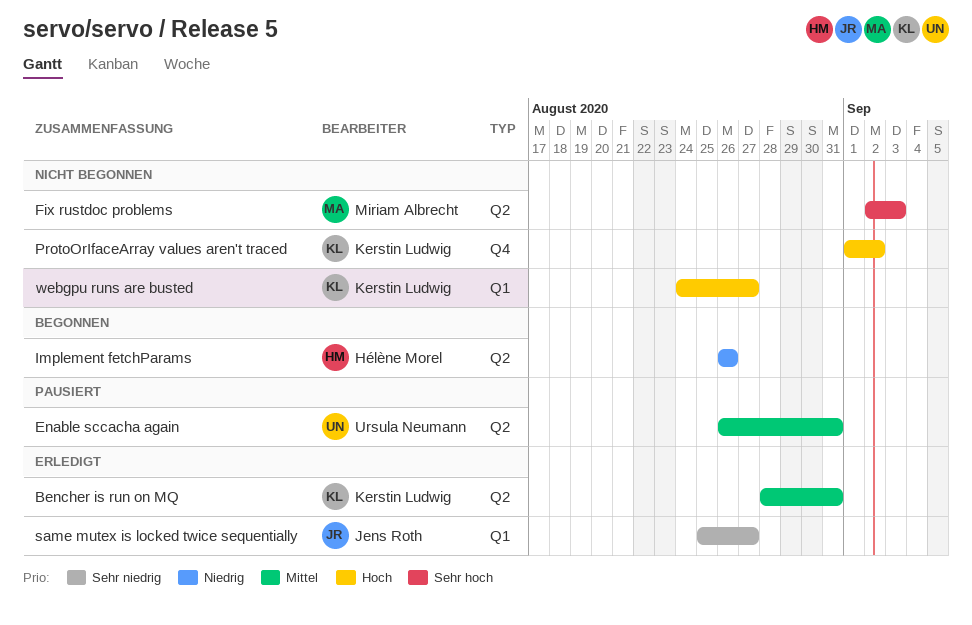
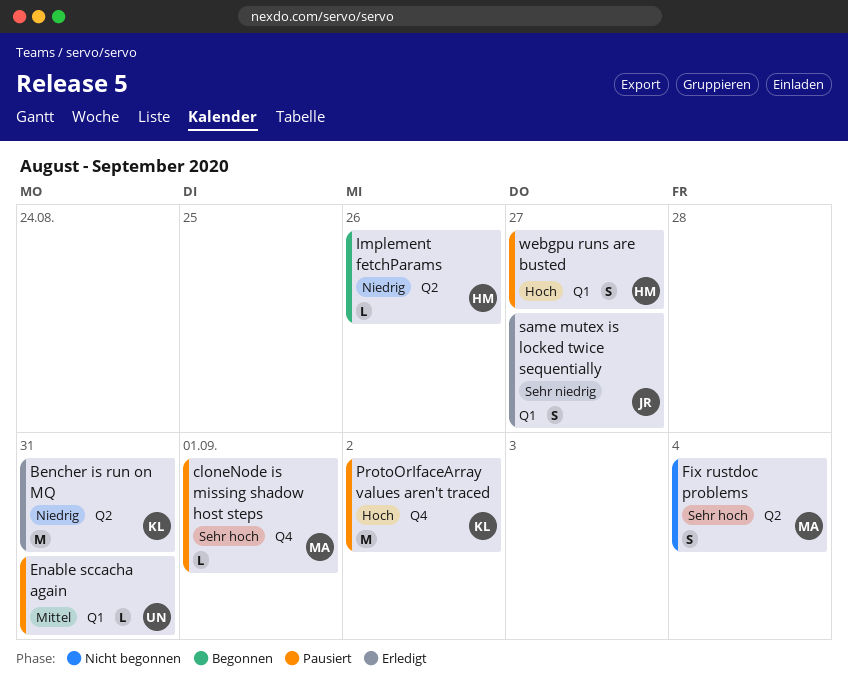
Bencher is run on MQ, priority: Mittel -> Niedrig
cloneNode is missing shadow host steps: none -> present
Enable sccacha again, label: Q2 -> Q1
Fix rustdoc problems, due: Sep 3 -> Sep 4
ProtoOrIfaceArray values aren't traced, status: Nicht begonnen -> Pausiert
webgpu runs are busted, status: Nicht begonnen -> Pausiert
webgpu runs are busted, owner: Kerstin Ludwig -> Hélène Morel

